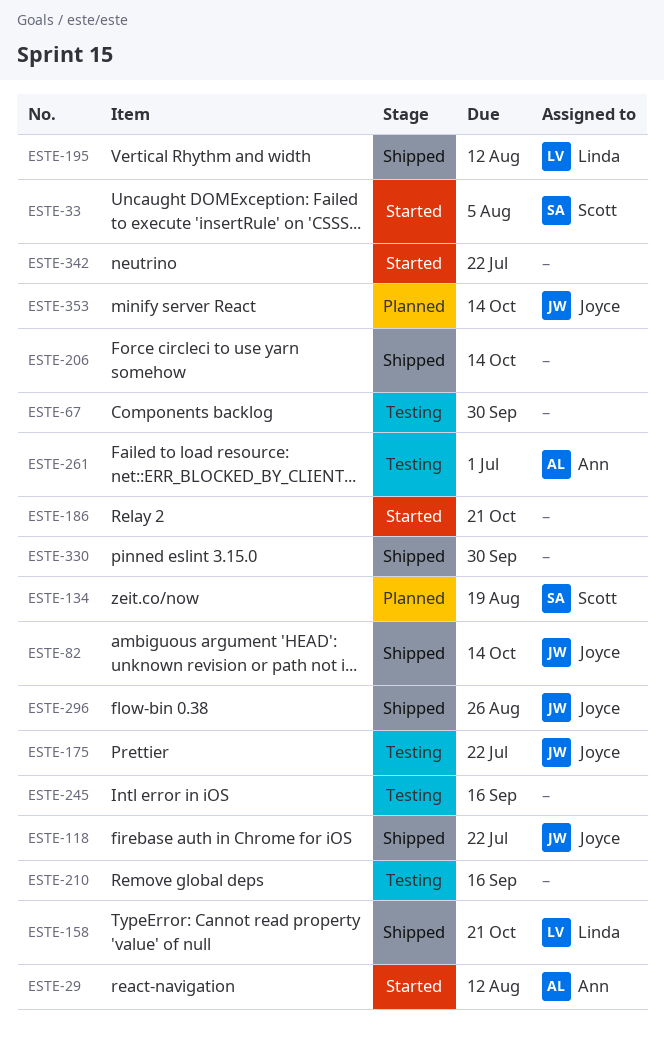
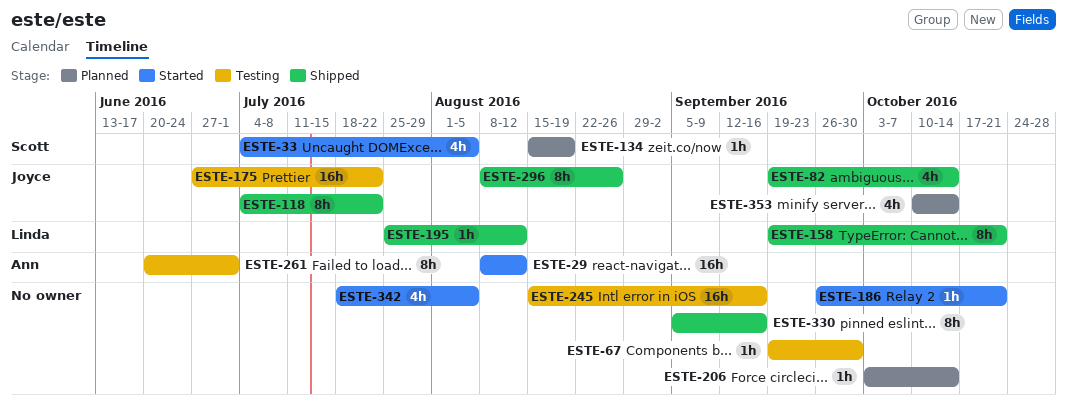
ESTE-206, status: Shipped -> Planned
ESTE-210: present -> none
ESTE-330, due: Sep 30 -> Sep 16
ESTE-342, due: Jul 22 -> Aug 5

